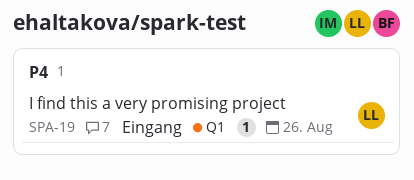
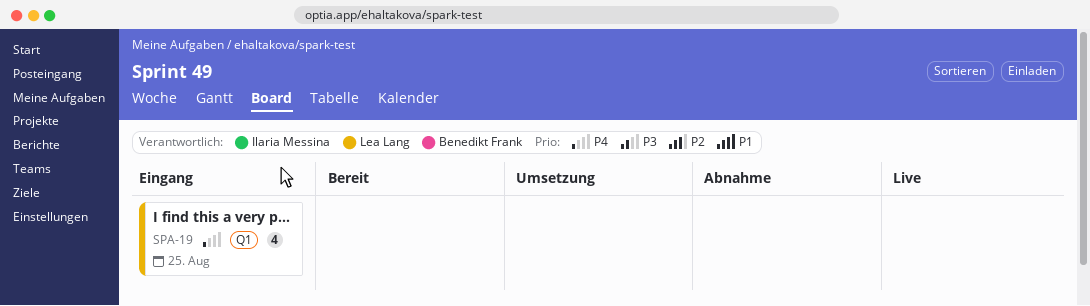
SPA-19, estimate: 1 -> 4
SPA-19, due: Aug 26 -> Aug 25

